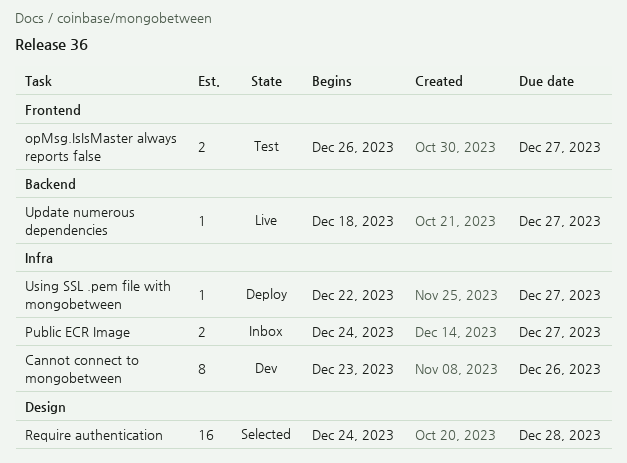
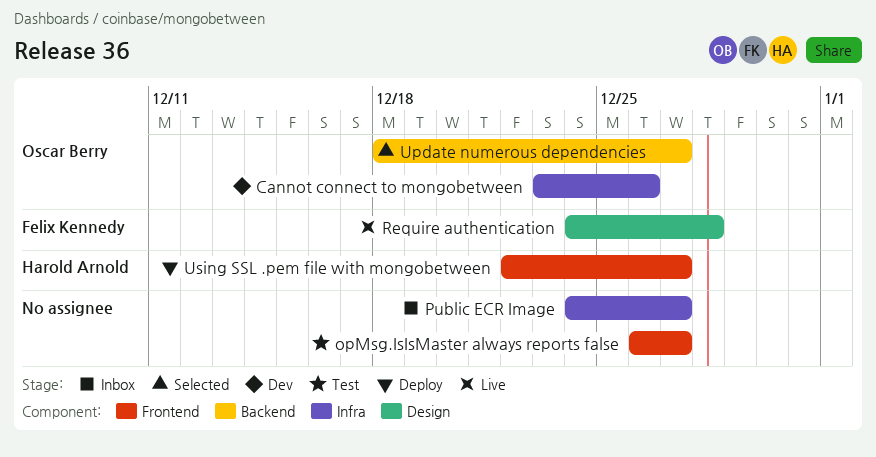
Require authentication, status: Selected -> Live
Update numerous dependencies, status: Live -> Selected
Using SSL .pem file with mongobetween, label: Infra -> Frontend

